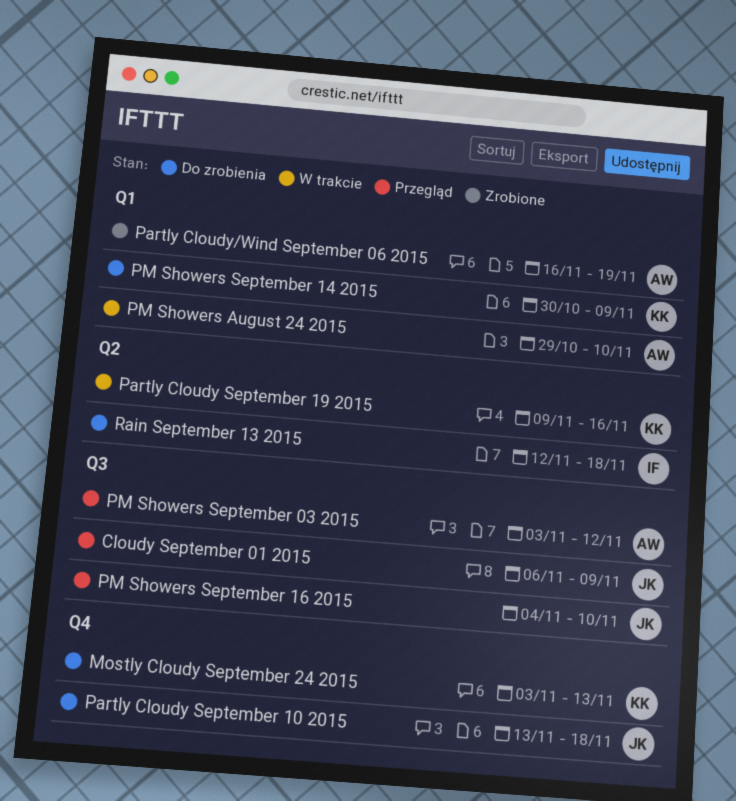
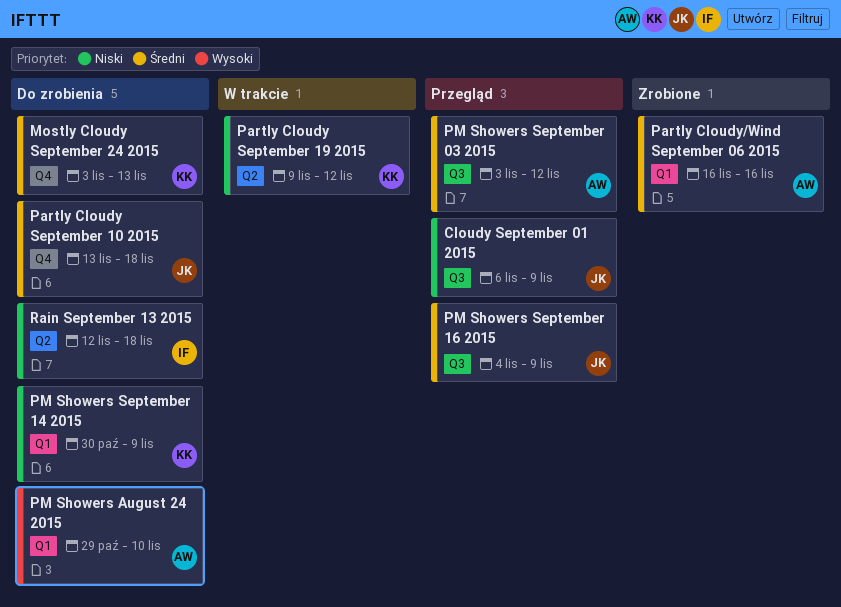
Partly Cloudy September 19 2015, due: Nov 16 -> Nov 12
Partly Cloudy/Wind September 06 2015, due: Nov 19 -> Nov 16
PM Showers August 24 2015, status: W trakcie -> Do zrobienia
PM Showers September 16 2015, due: Nov 10 -> Nov 9

